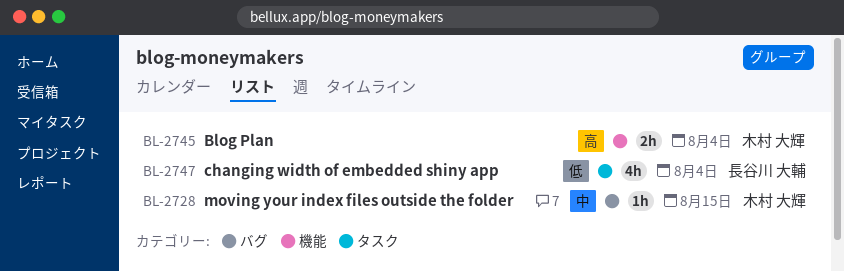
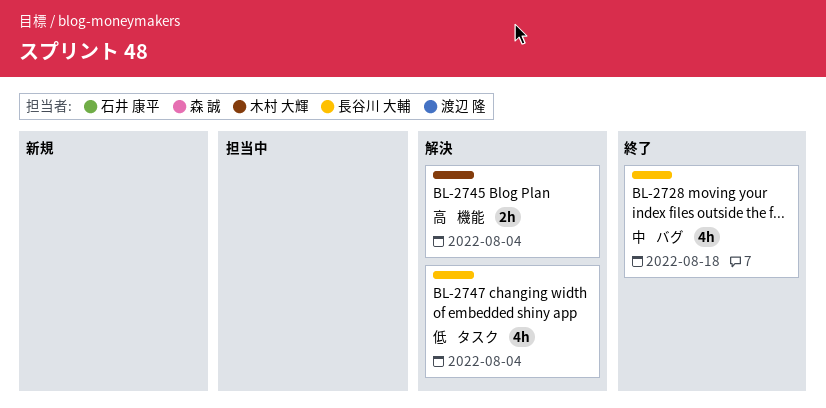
BL-2728, owner: 木村 大輝 -> 長谷川 大輔
BL-2728, estimate: 1h -> 4h
BL-2728, due: Aug 15 -> Aug 18

